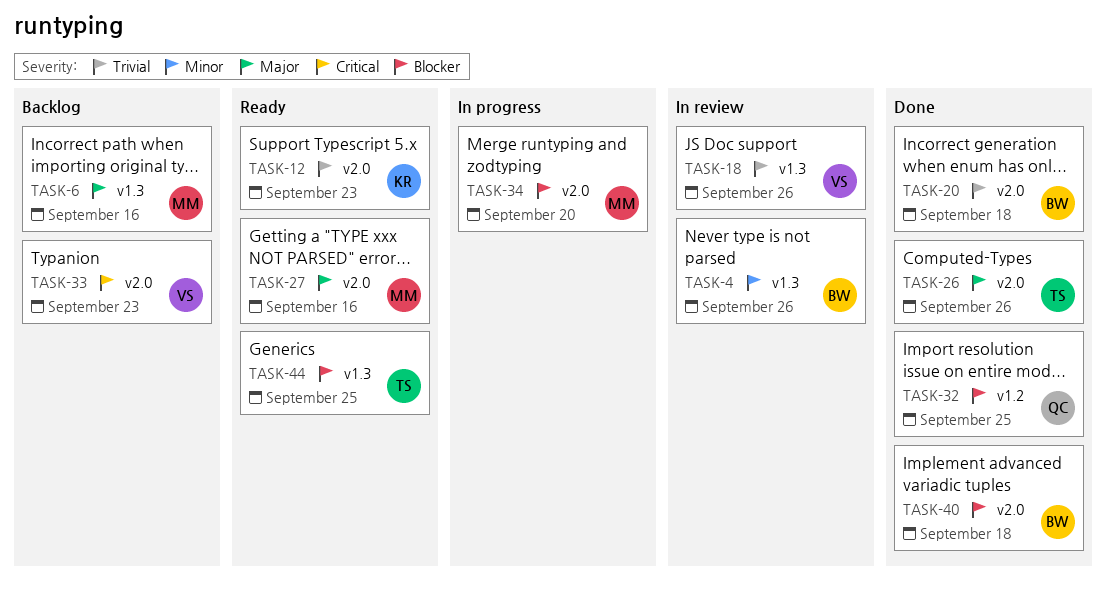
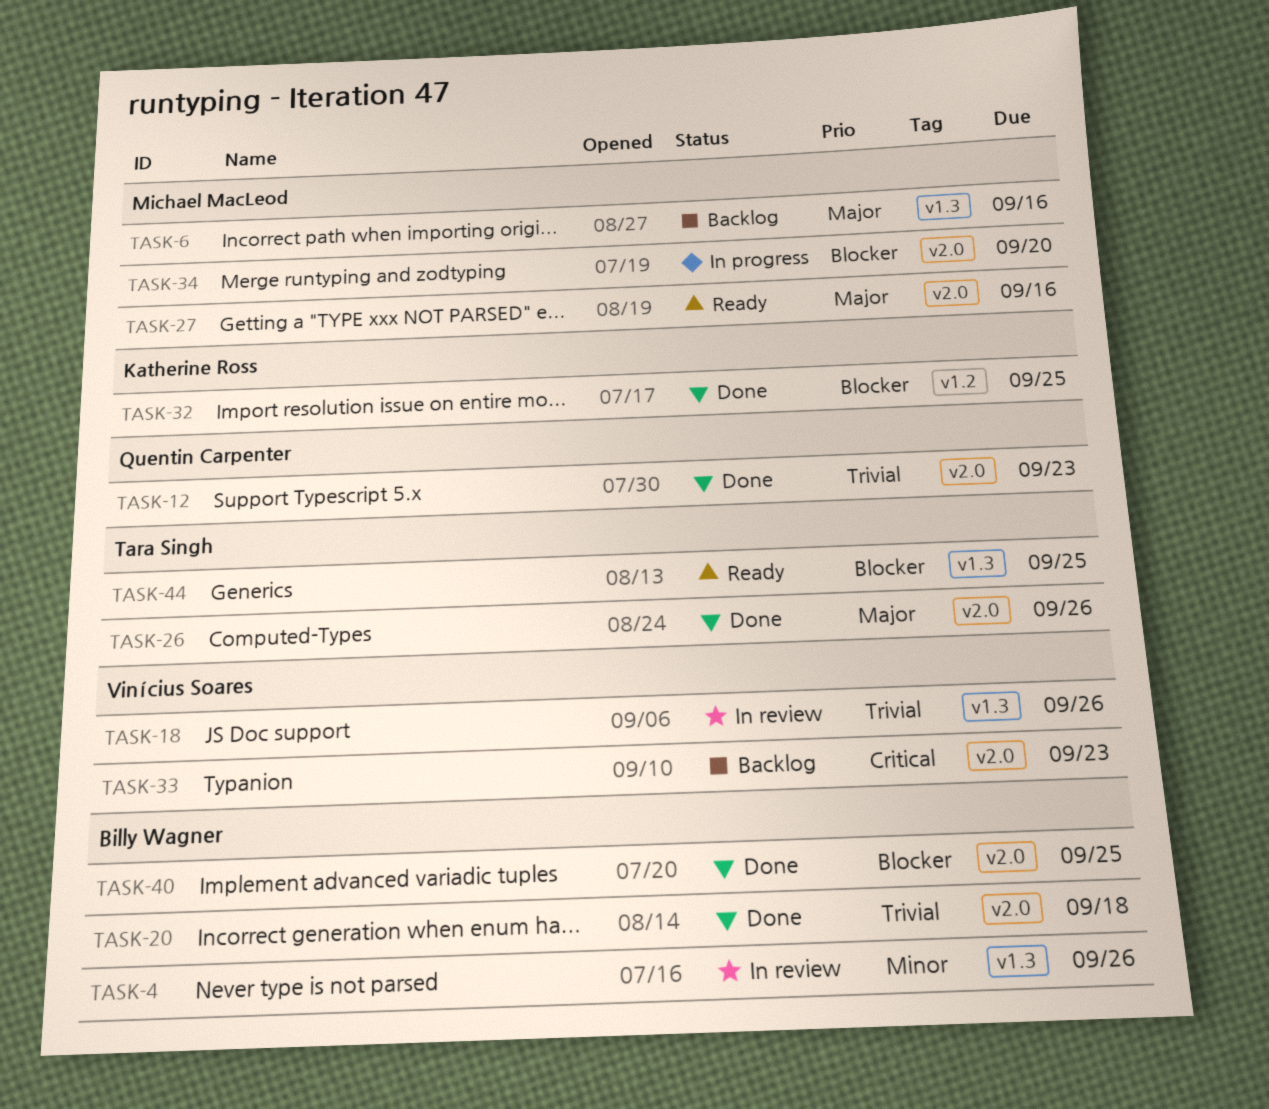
TASK-12, status: Ready -> Done
TASK-12, owner: Katherine Ross -> Quentin Carpenter
TASK-32, owner: Quentin Carpenter -> Katherine Ross
TASK-40, due: Sep 18 -> Sep 25

